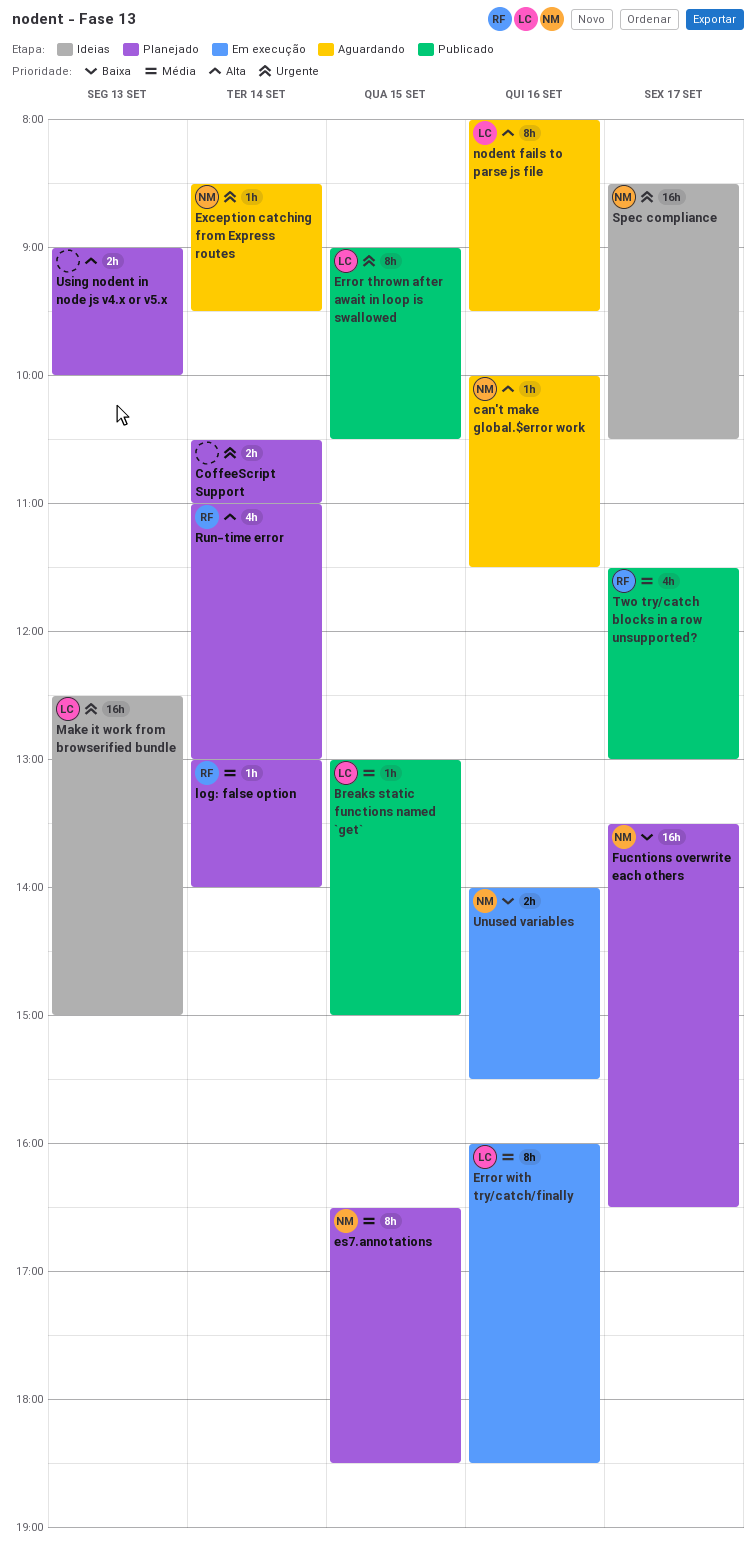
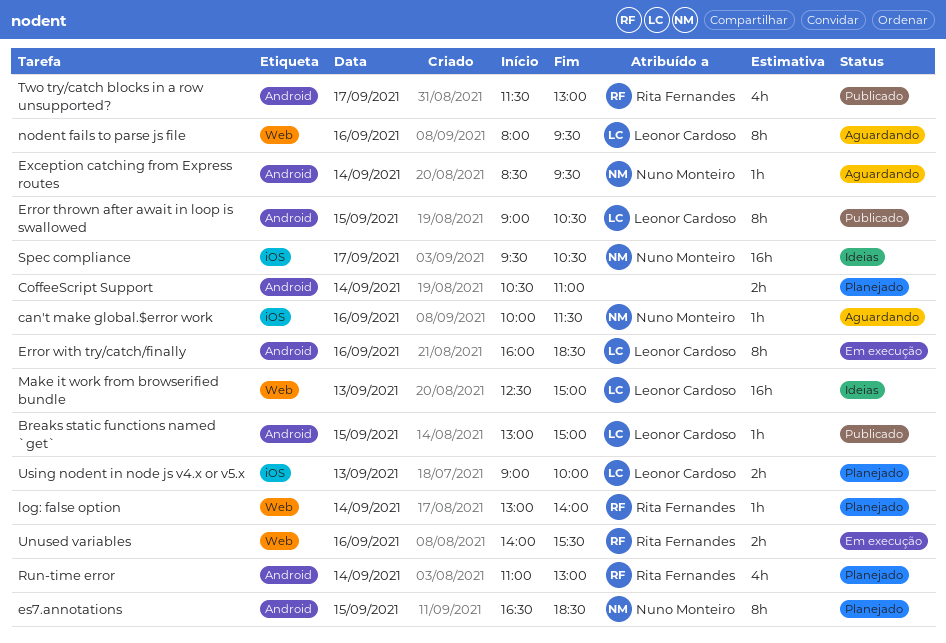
Fucntions overwrite each others: present -> none
Spec compliance, begins: 08:30 -> 09:30
Unused variables, owner: Nuno Monteiro -> Rita Fernandes
Using nodent in node js v4.x or v5.x, owner: none -> Leonor Cardoso

